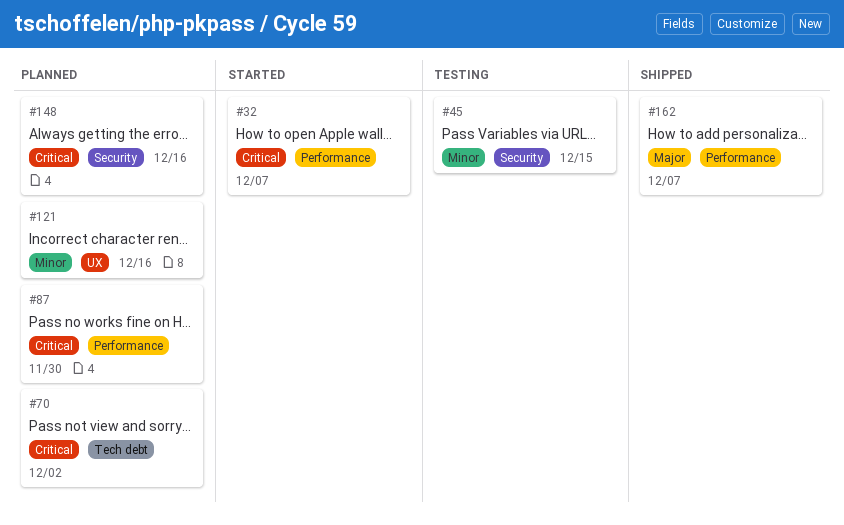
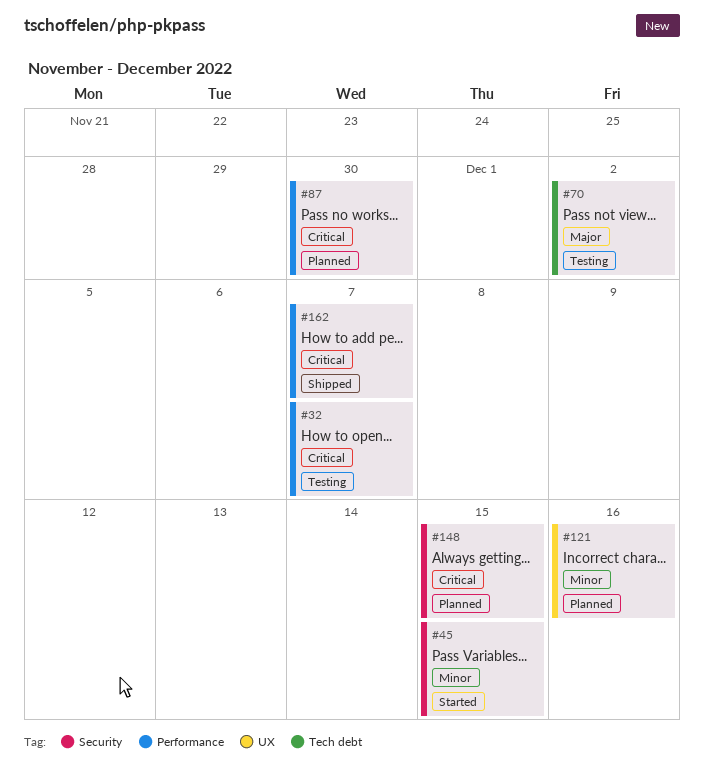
#32, status: Started -> Testing
#45, status: Testing -> Started
#70, status: Planned -> Testing
#70, priority: Critical -> Major
#148, due: Dec 16 -> Dec 15
#162, priority: Major -> Critical

